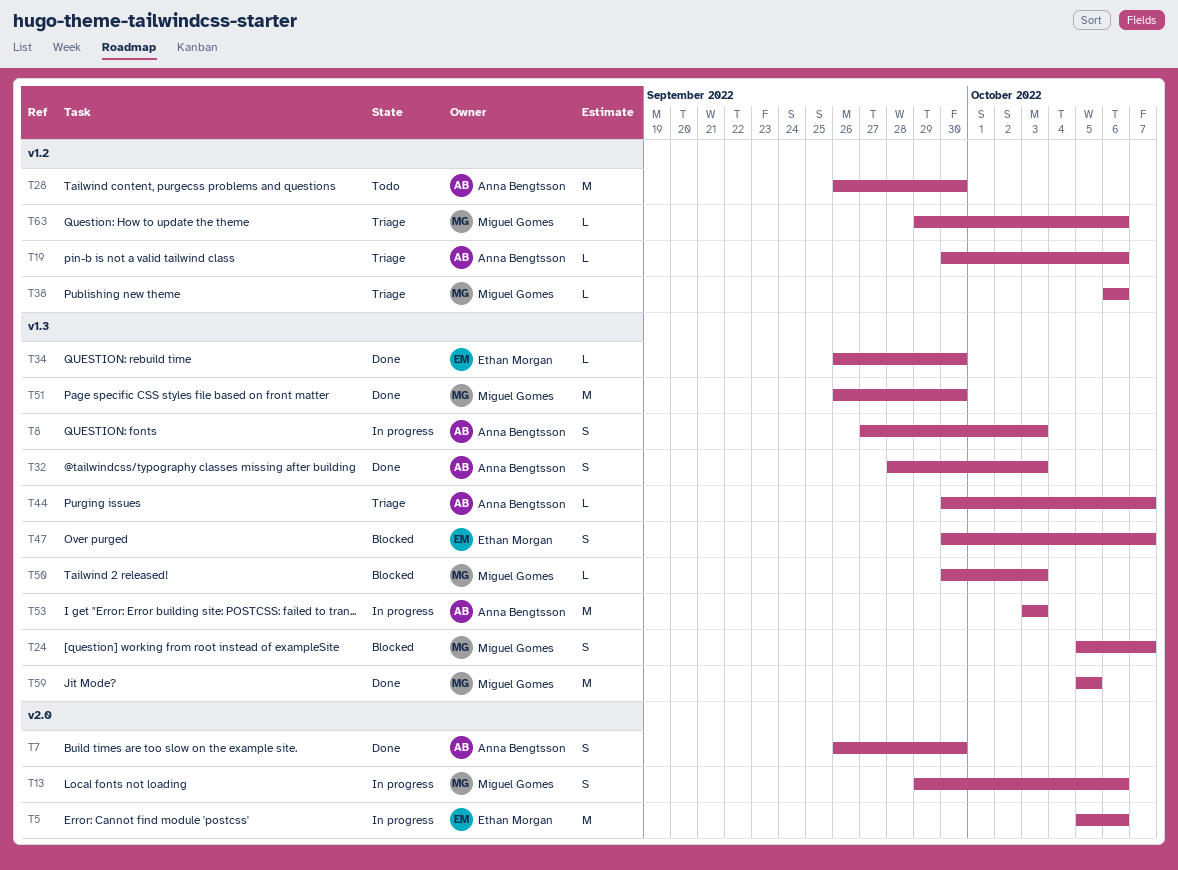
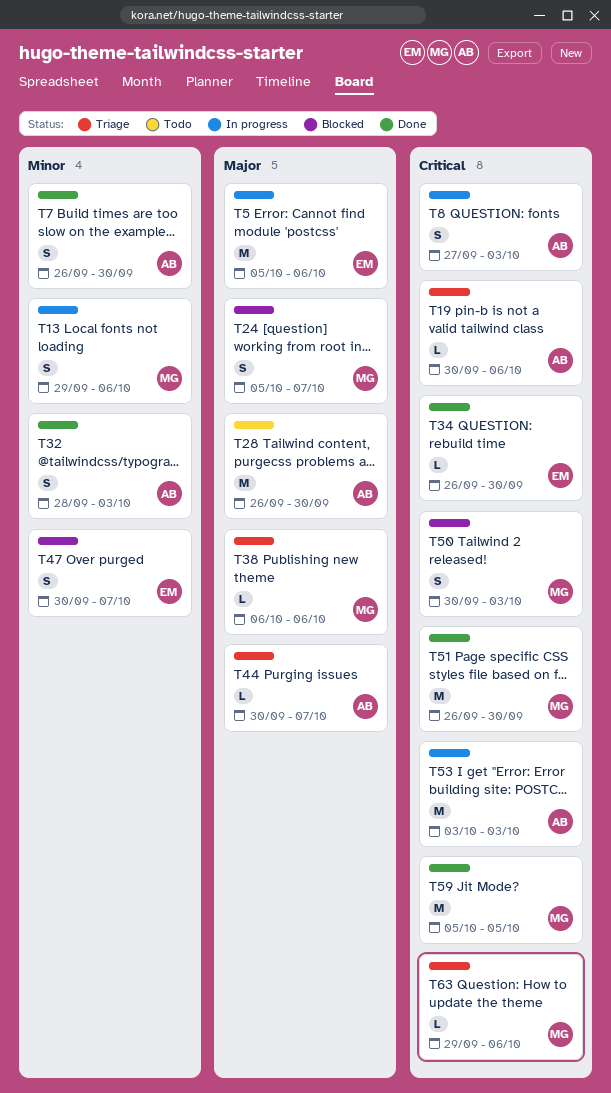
T50, estimate: L -> S

